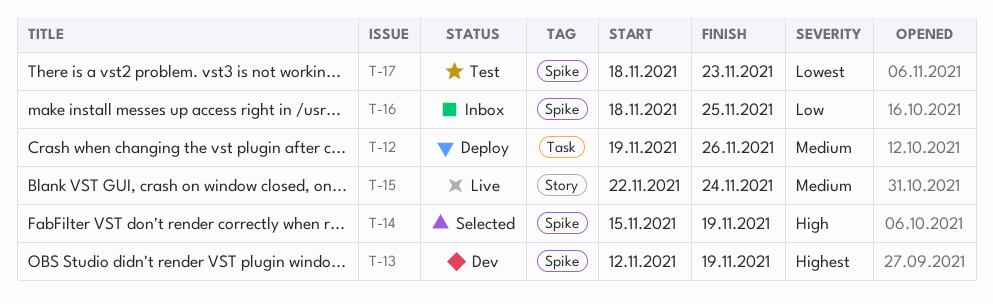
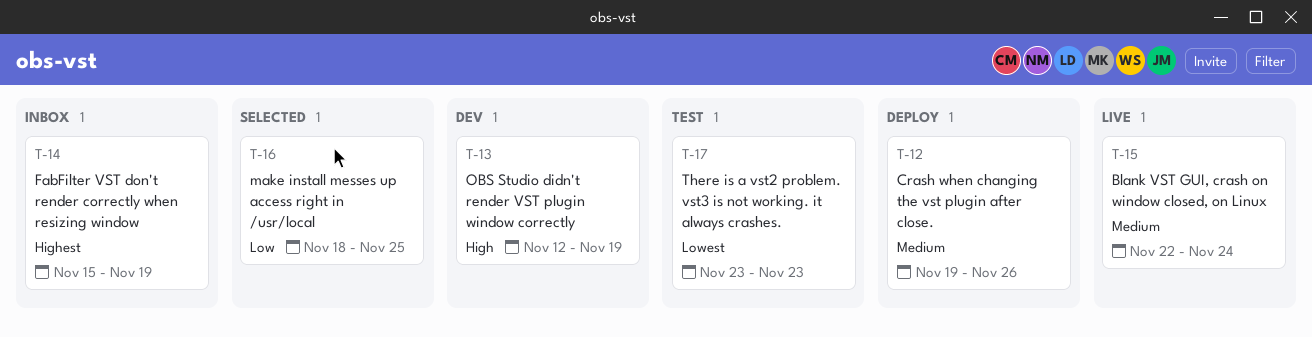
T-13, priority: Highest -> High
T-14, status: Selected -> Inbox
T-14, priority: High -> Highest
T-16, status: Inbox -> Selected
T-17, start: Nov 18 -> Nov 23

